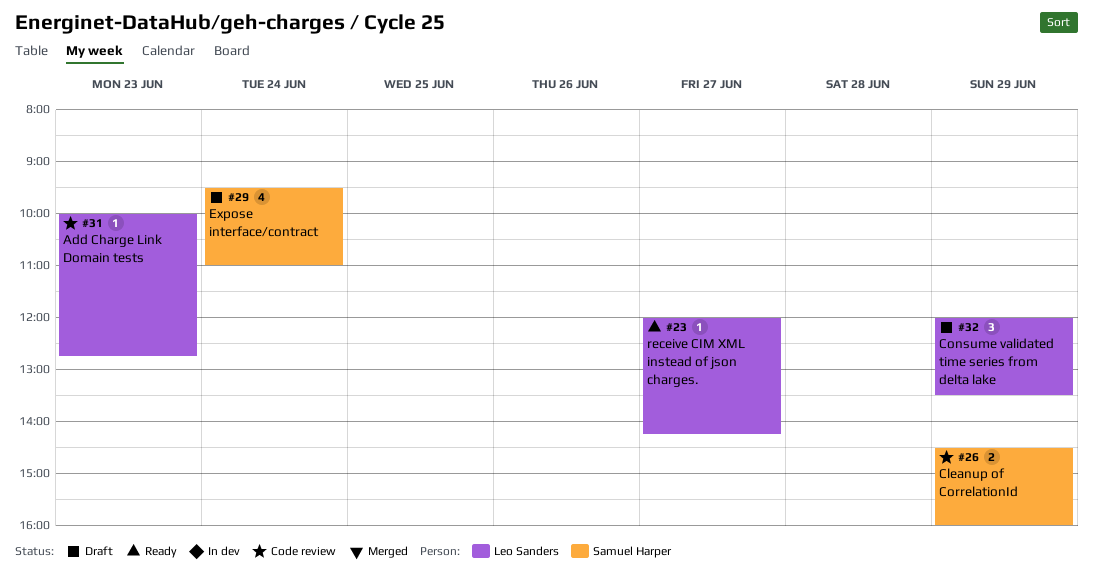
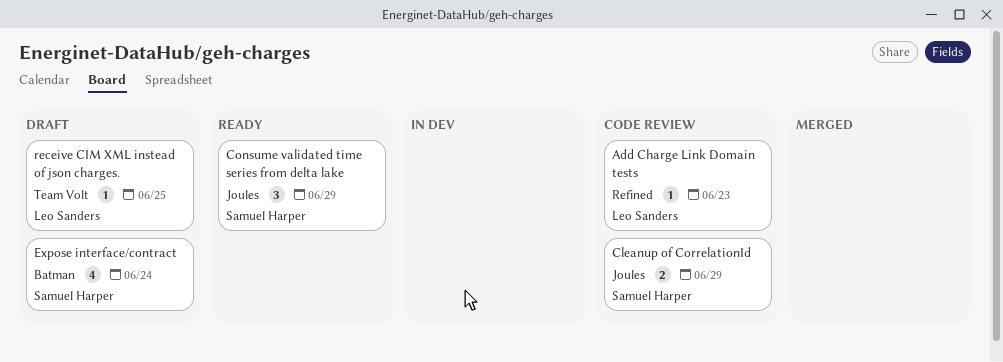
Consume validated time series from delta lake, status: Draft -> Ready
Consume validated time series from delta lake, owner: Leo Sanders -> Samuel Harper
receive CIM XML instead of json charges., status: Ready -> Draft
receive CIM XML instead of json charges., day: Jun 27 -> Jun 25

